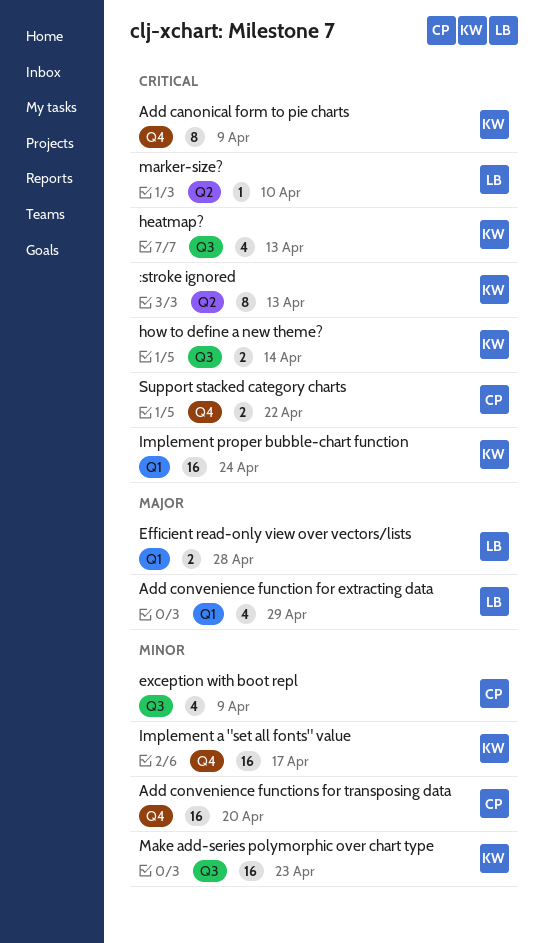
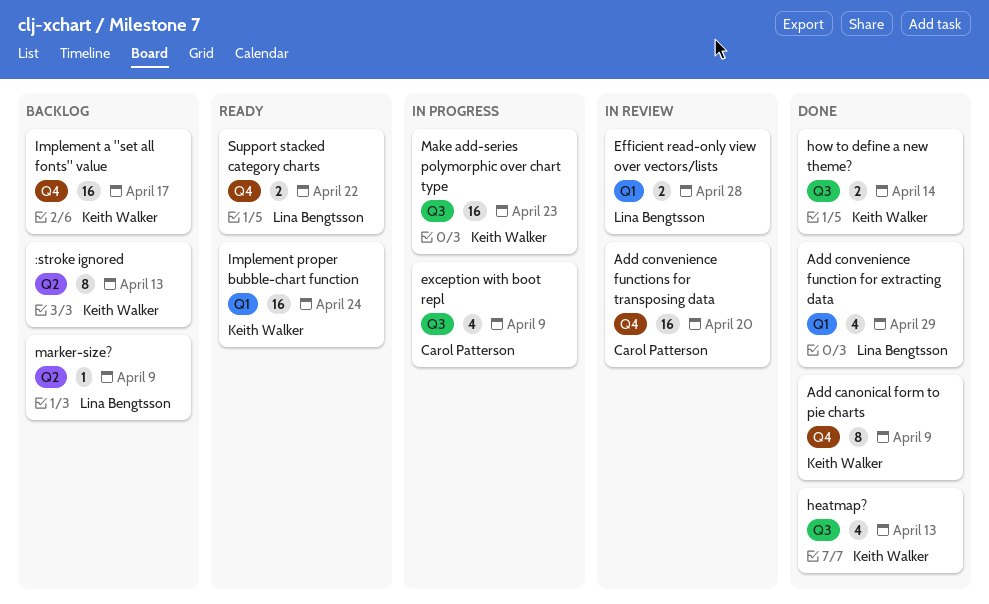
marker-size?, due: Apr 10 -> Apr 9
Support stacked category charts, owner: Carol Patterson -> Lina Bengtsson

